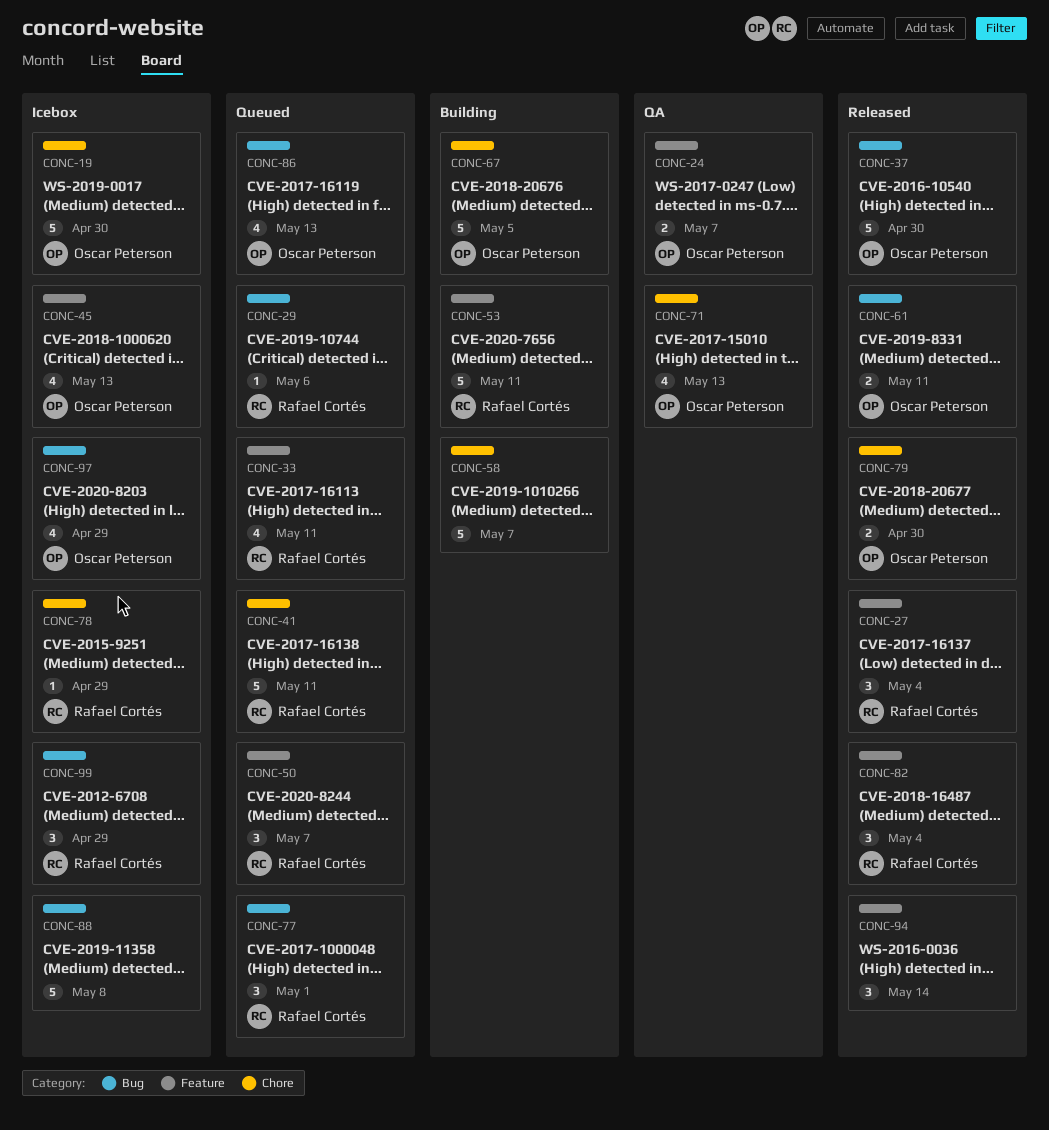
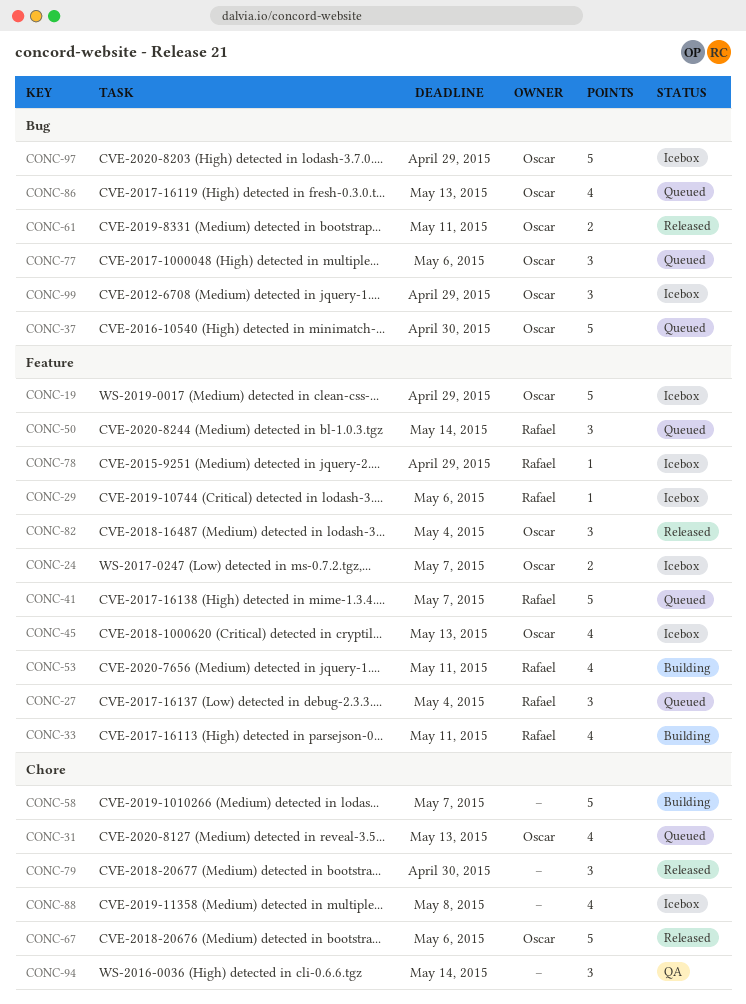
CONC-19, label: Chore -> Feature
CONC-19, due: Apr 30 -> Apr 29
CONC-24, status: QA -> Icebox
CONC-27, status: Released -> Queued
CONC-29, status: Queued -> Icebox
CONC-29, label: Bug -> Feature
CONC-31: none -> present
CONC-33, status: Queued -> Building
CONC-37, status: Released -> Queued
CONC-41, label: Chore -> Feature
CONC-41, due: May 11 -> May 7
CONC-50, due: May 7 -> May 14
CONC-53, estimate: 5 -> 4
CONC-67, status: Building -> Released
CONC-67, due: May 5 -> May 6
CONC-71: present -> none
CONC-77, owner: Rafael Cortés -> Oscar Peterson
CONC-77, due: May 1 -> May 6
CONC-78, label: Chore -> Feature
CONC-79, owner: Oscar Peterson -> none
CONC-79, estimate: 2 -> 3
CONC-82, owner: Rafael Cortés -> Oscar Peterson
CONC-88, label: Bug -> Chore
CONC-88, estimate: 5 -> 4
CONC-94, status: Released -> QA
CONC-94, label: Feature -> Chore
CONC-97, estimate: 4 -> 5
CONC-99, owner: Rafael Cortés -> Oscar Peterson

